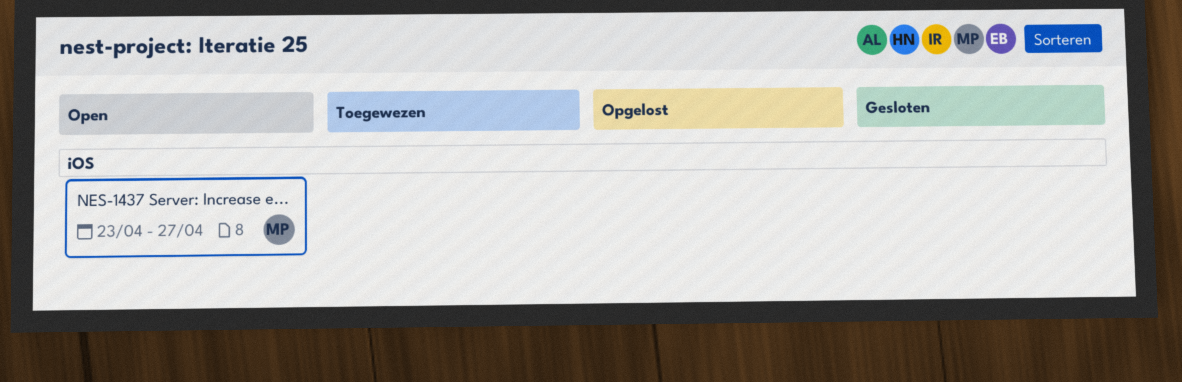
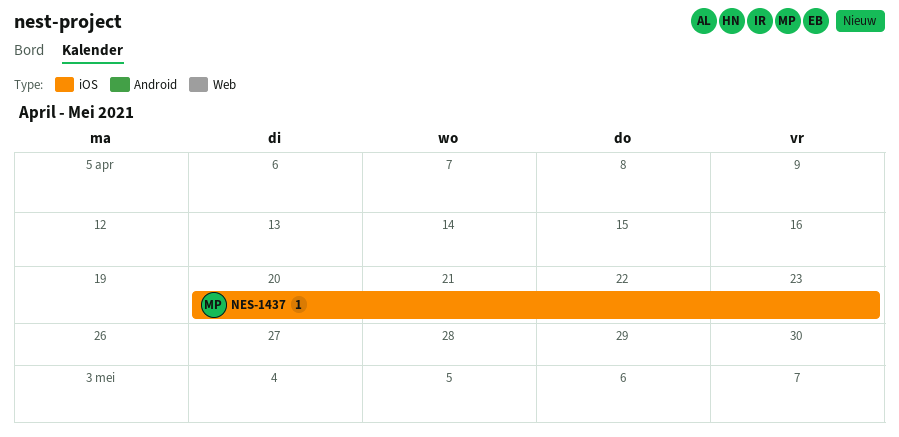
NES-1437, start: Apr 23 -> Apr 20
NES-1437, due: Apr 27 -> Apr 23

